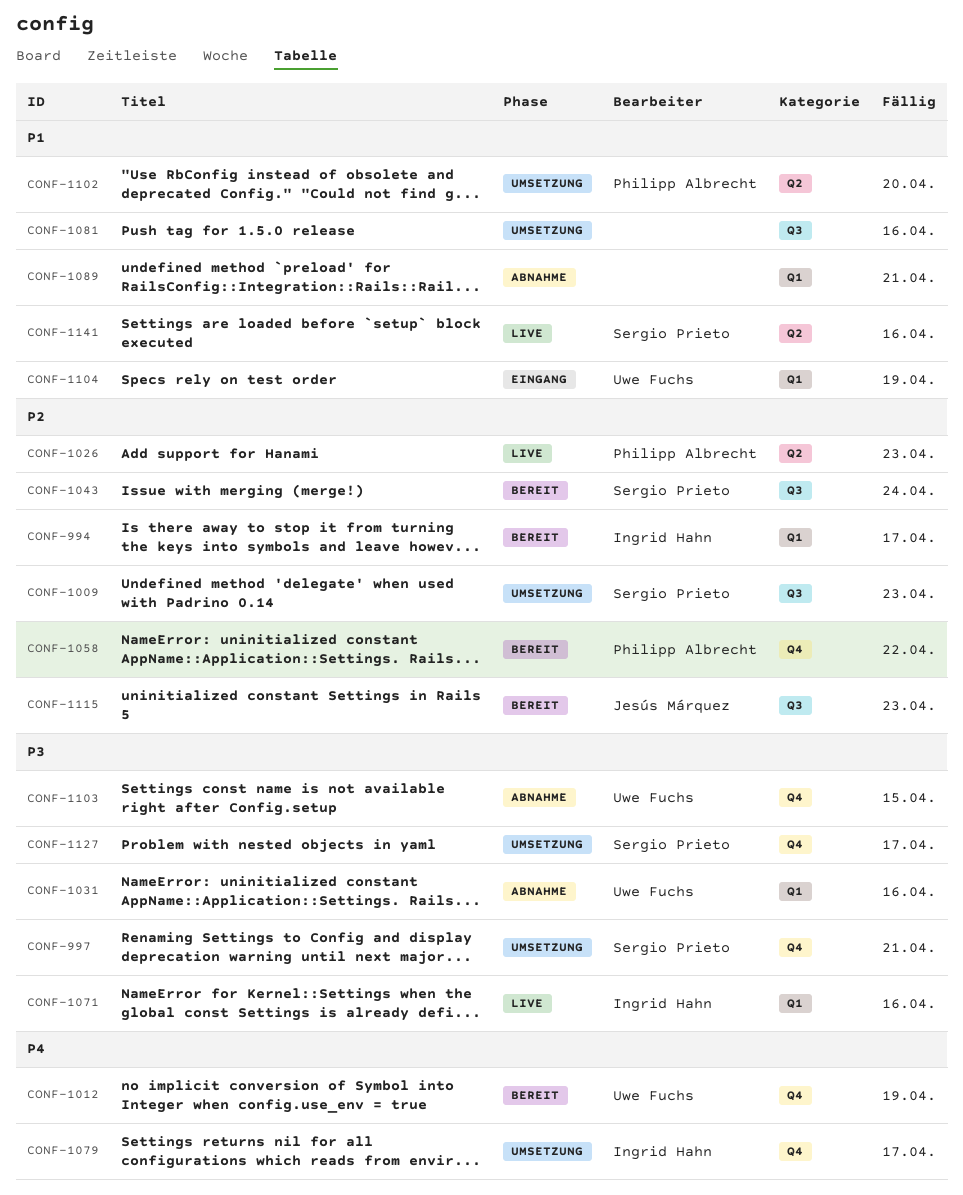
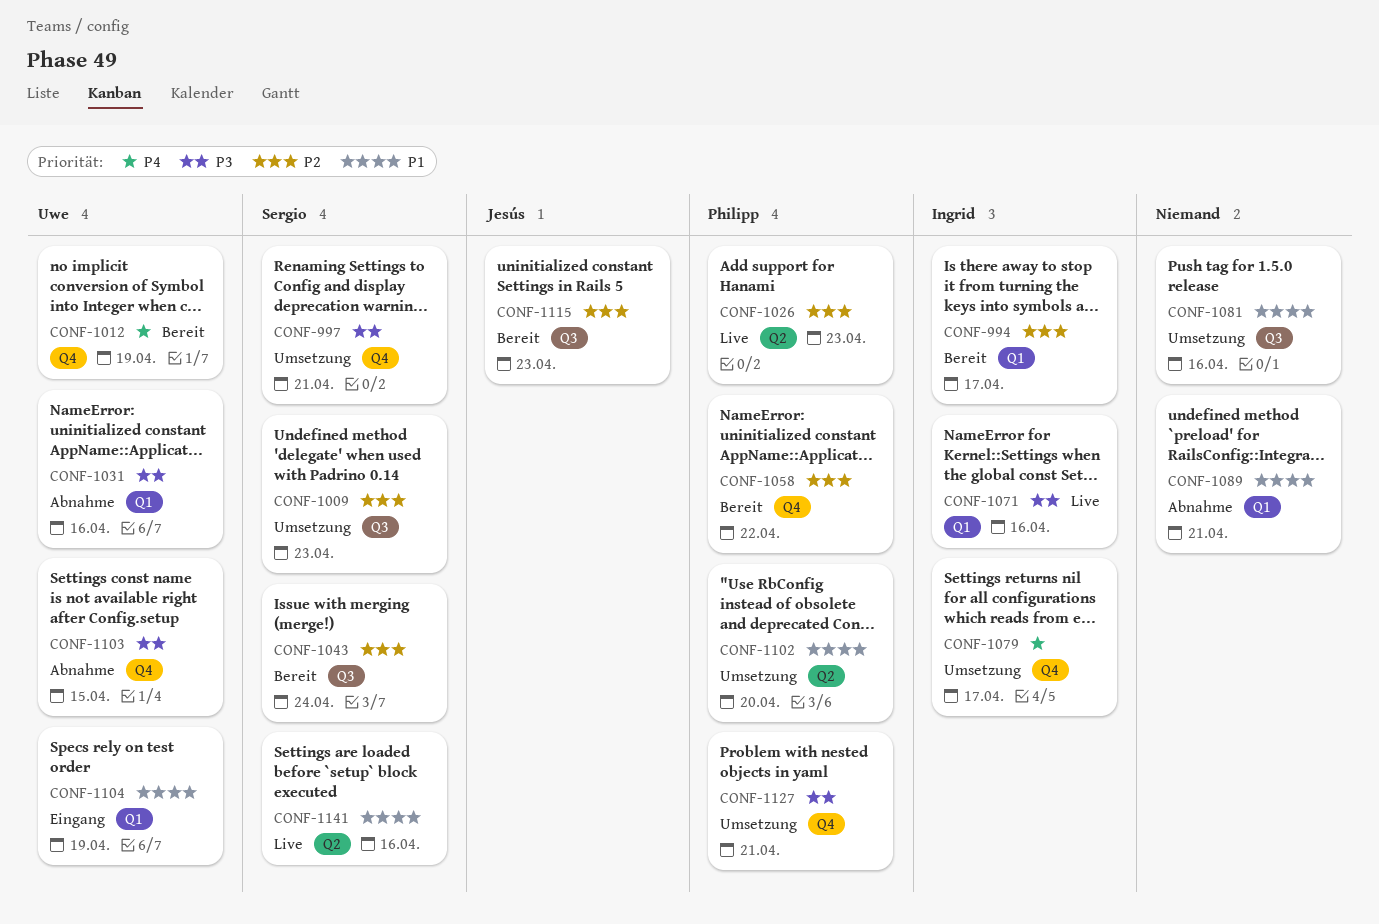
CONF-1127, owner: Sergio Prieto -> Philipp Albrecht
CONF-1127, due: Apr 17 -> Apr 21

